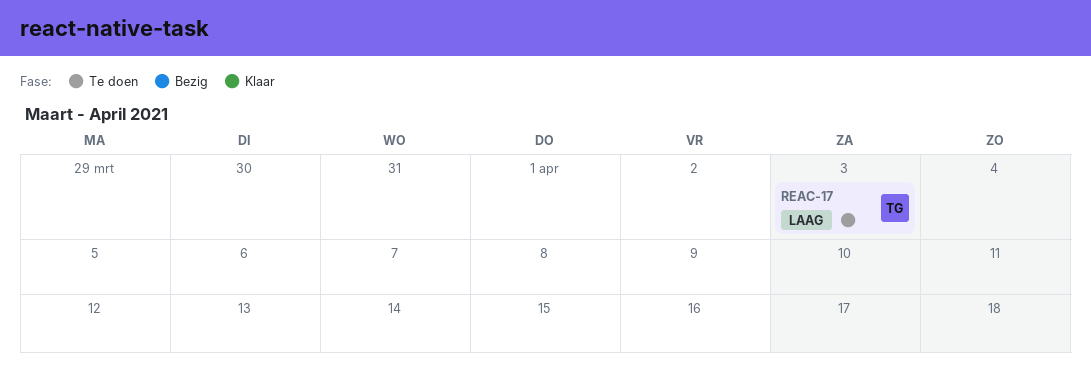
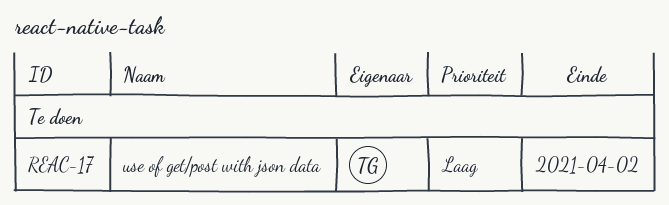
REAC-17, due: Apr 3 -> Apr 2

